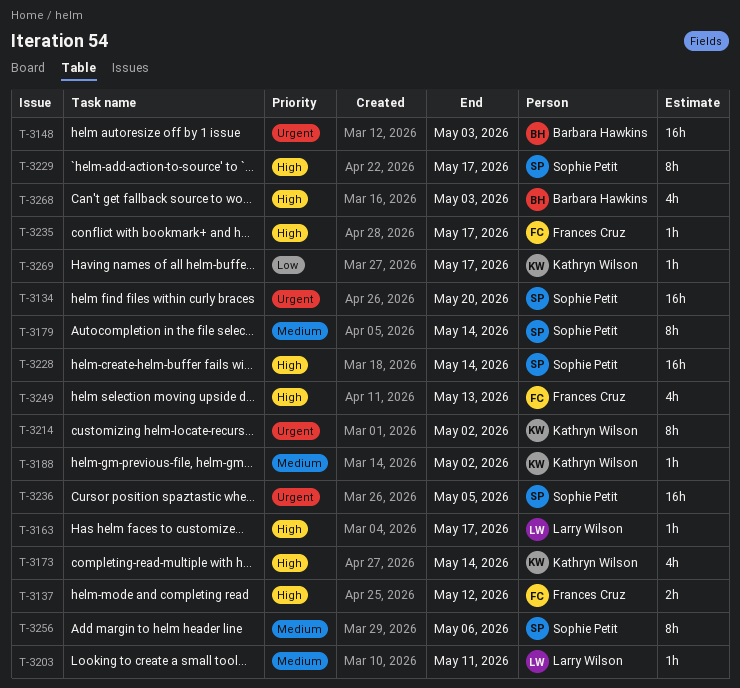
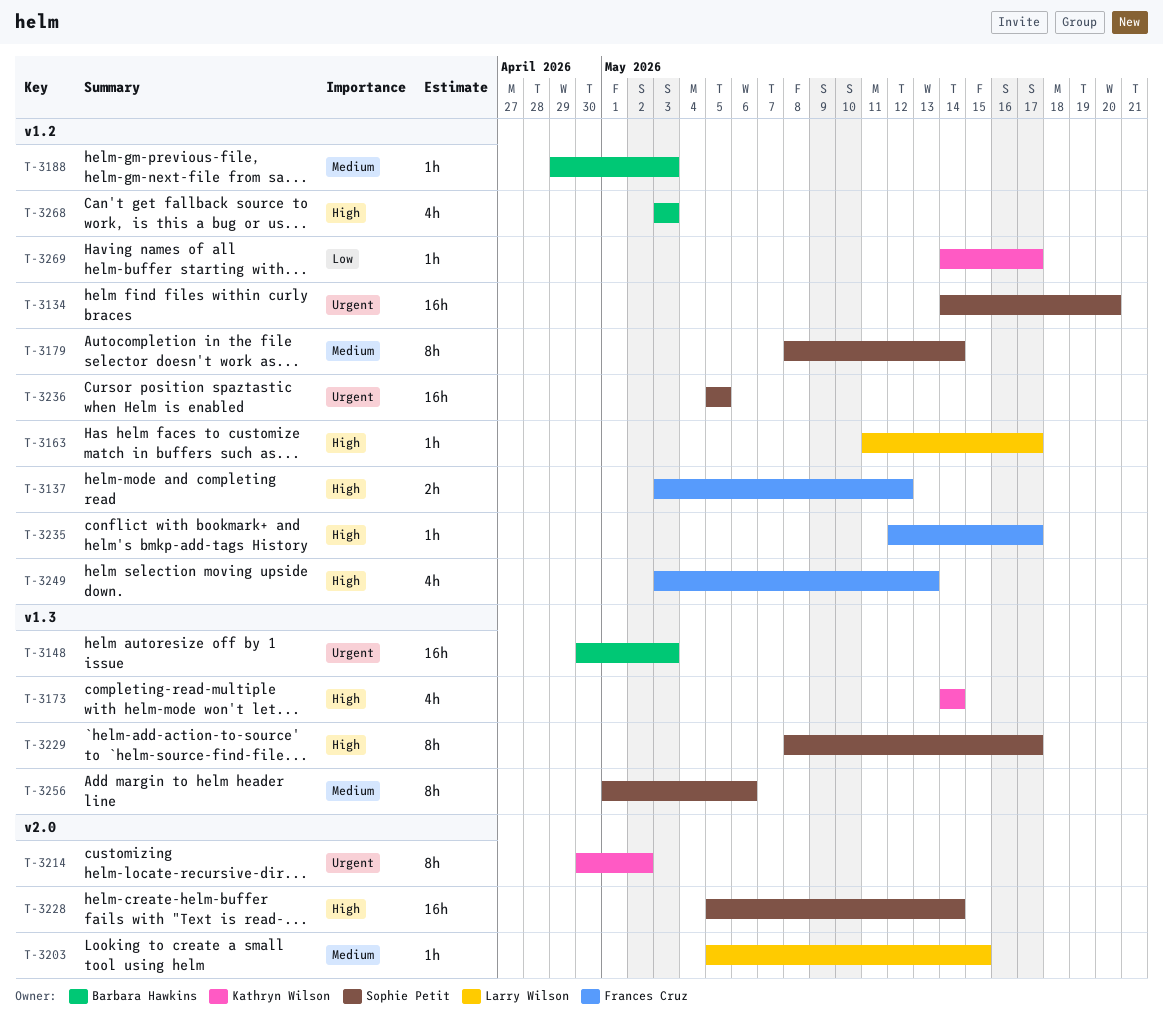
T-3188, owner: Kathryn Wilson -> Barbara Hawkins
T-3188, due: May 2 -> May 3
T-3203, due: May 11 -> May 15

